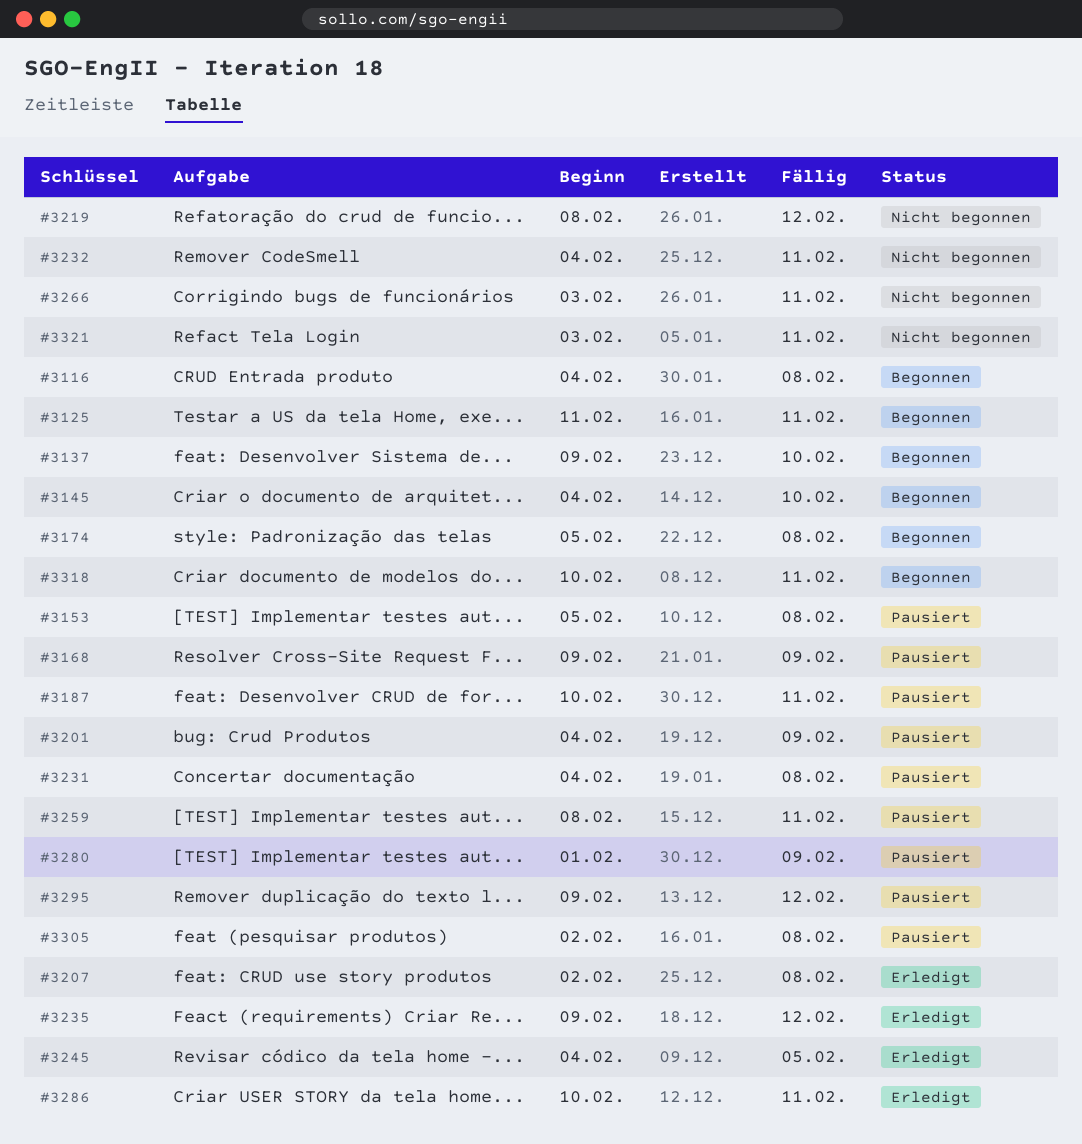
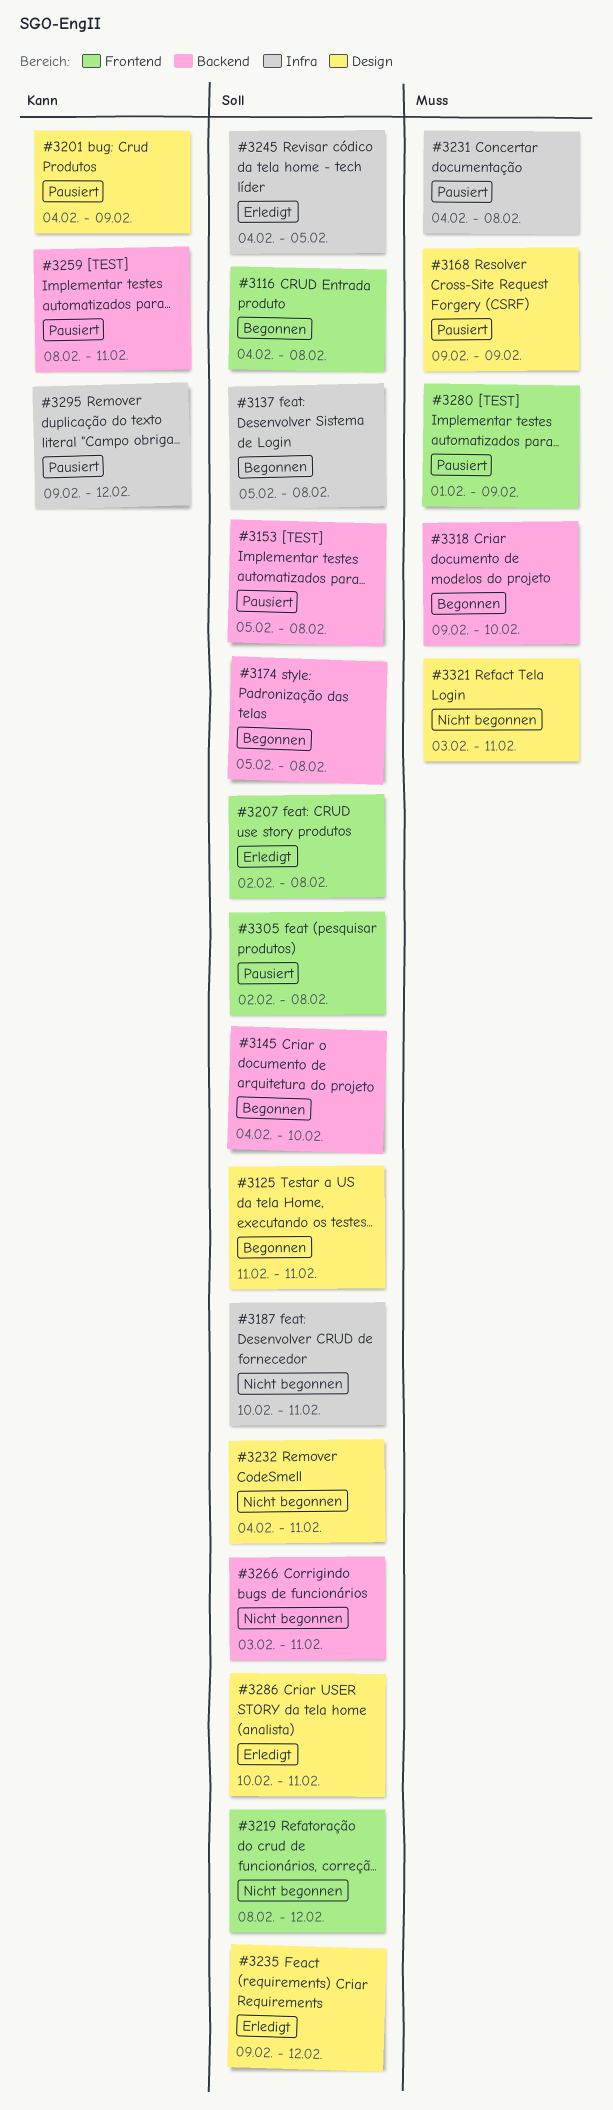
#3137, start: Feb 9 -> Feb 5
#3137, due: Feb 10 -> Feb 8
#3187, status: Pausiert -> Nicht begonnen
#3318, start: Feb 10 -> Feb 9
#3318, due: Feb 11 -> Feb 10

